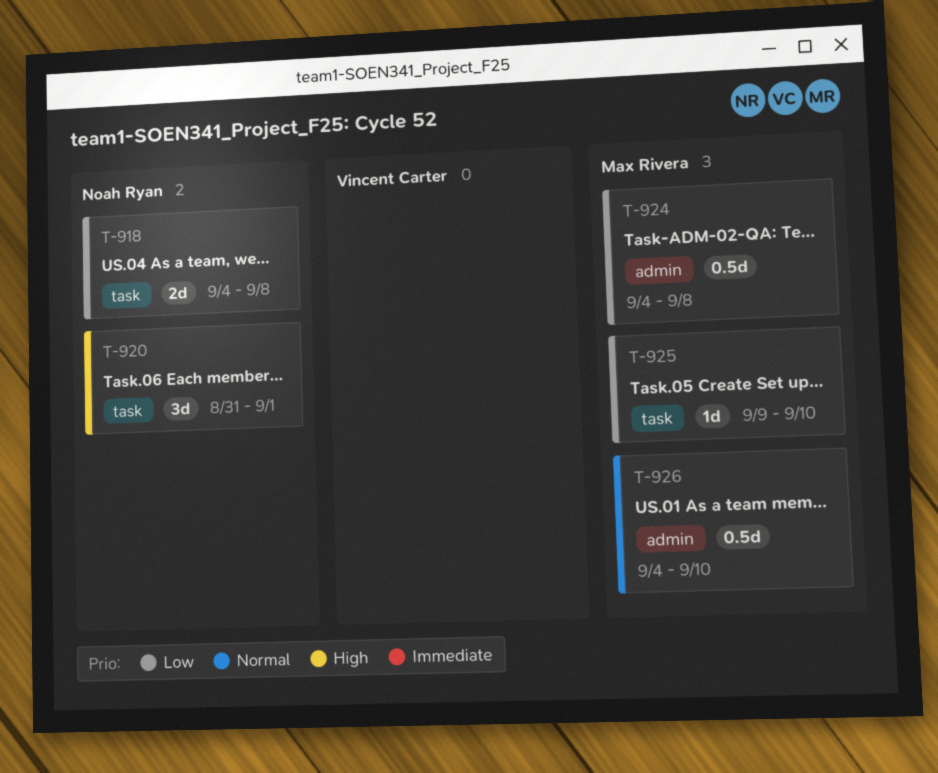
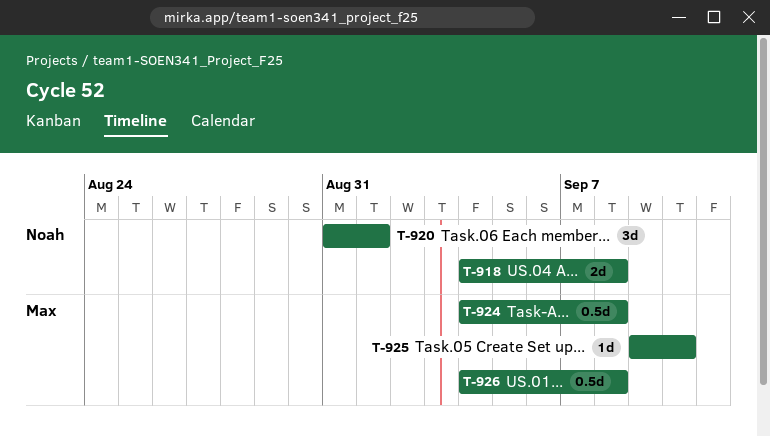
T-926, due: Sep 10 -> Sep 8

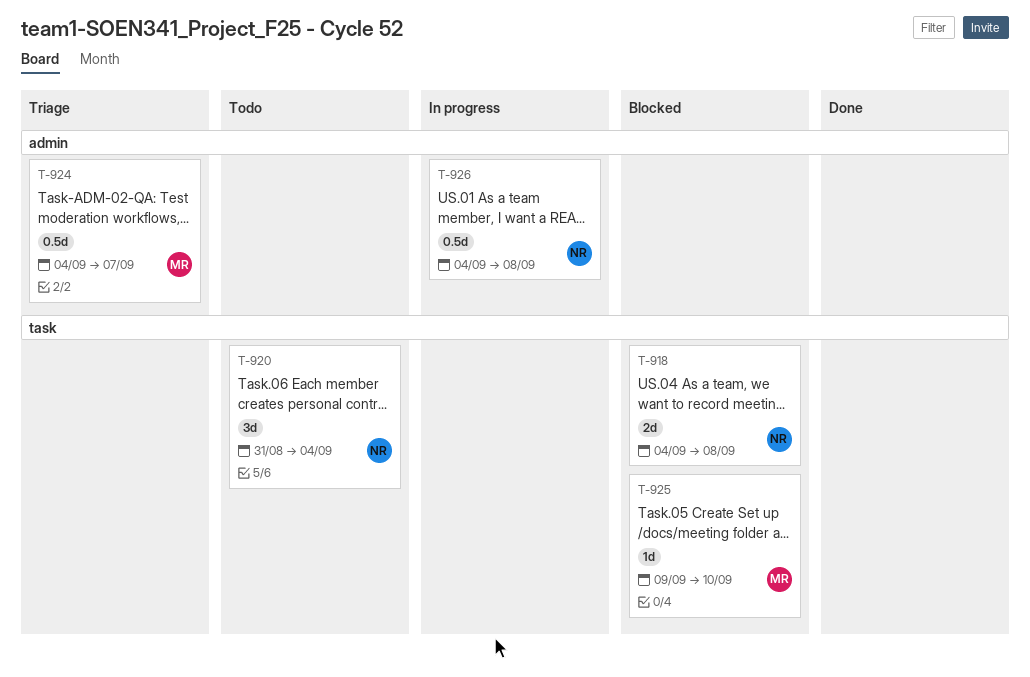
T-920, due: Sep 1 -> Sep 4
T-924, due: Sep 8 -> Sep 7
T-926, owner: Max -> Noah

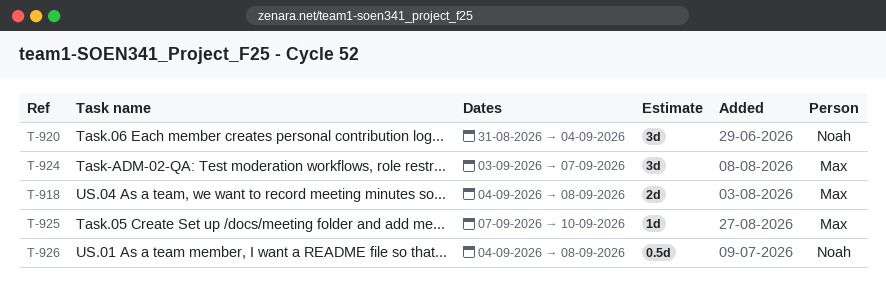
T-918, owner: Noah -> Max
T-924, estimate: 0.5d -> 3d
T-924, start: Sep 4 -> Sep 3
T-925, start: Sep 9 -> Sep 7

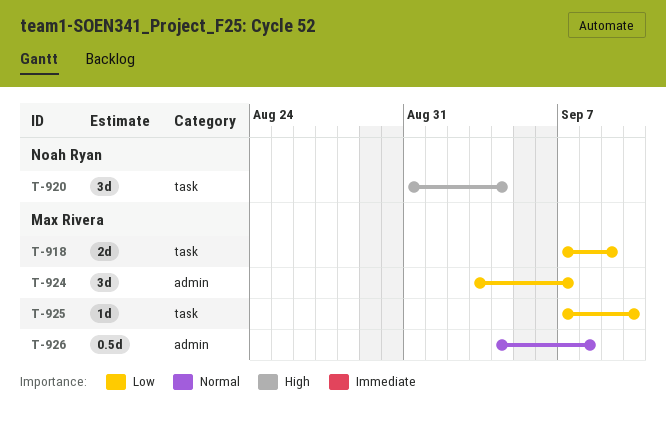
T-918, start: Sep 4 -> Sep 7
T-918, due: Sep 8 -> Sep 9
T-926, owner: Noah Ryan -> Max Rivera

